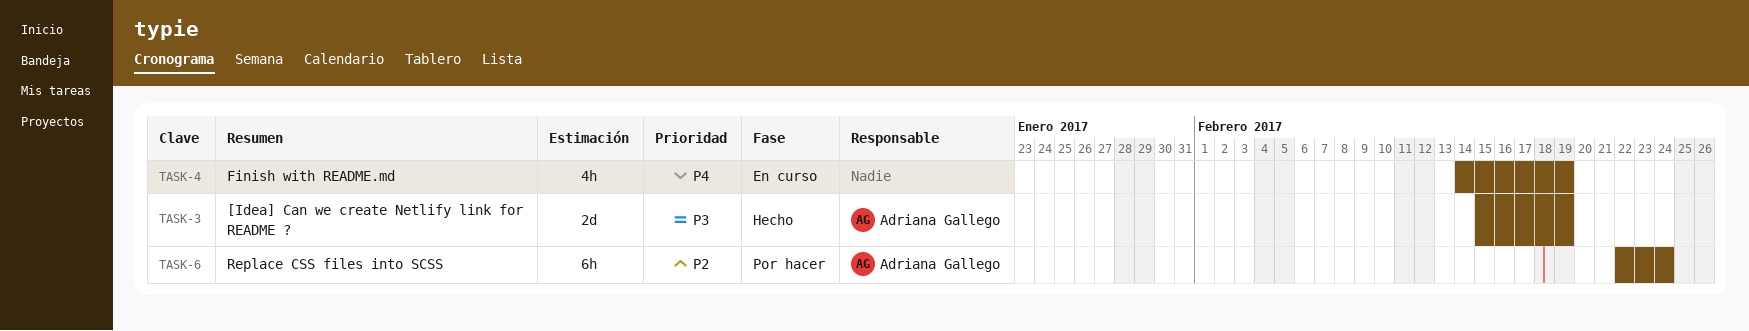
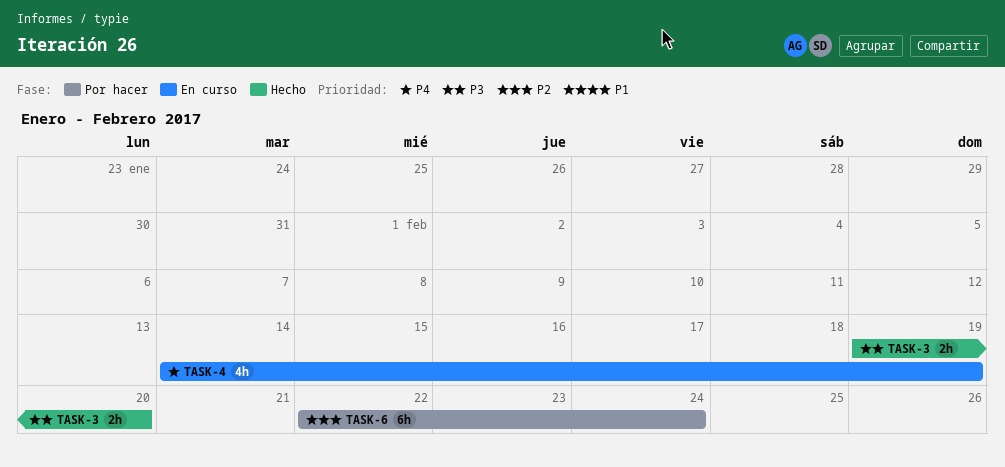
TASK-3, estimate: 2d -> 2h
TASK-3, start: Feb 15 -> Feb 19
TASK-3, due: Feb 19 -> Feb 20

